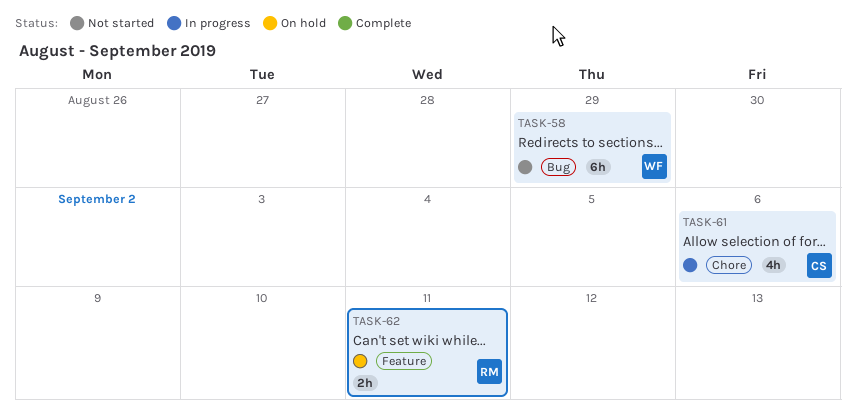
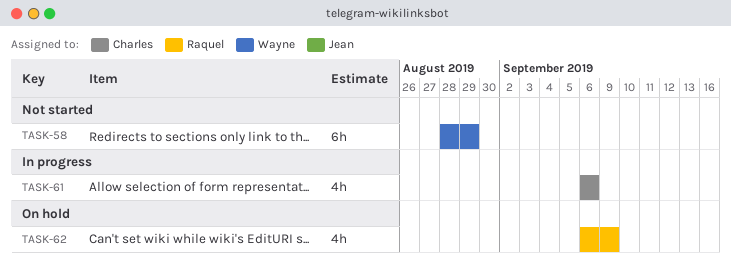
TASK-62, estimate: 2h -> 4h
TASK-62, due: Sep 11 -> Sep 9

